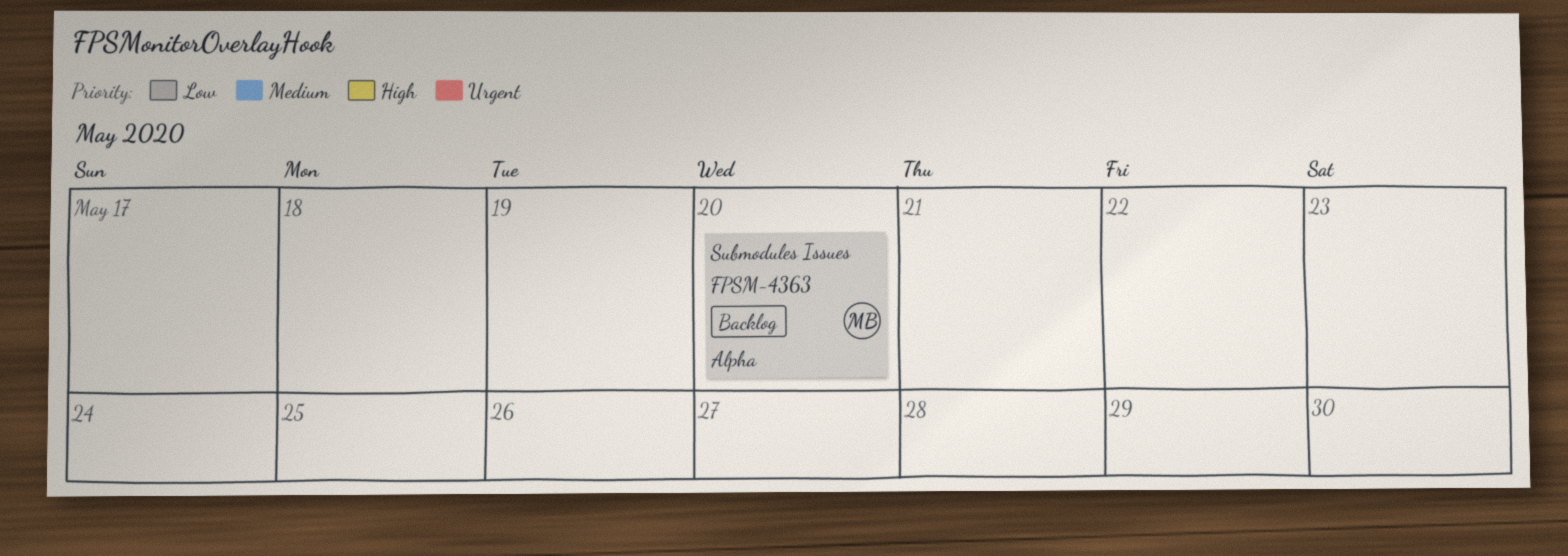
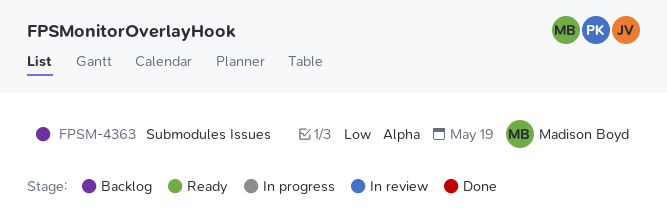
FPSM-4363, due: May 20 -> May 19

